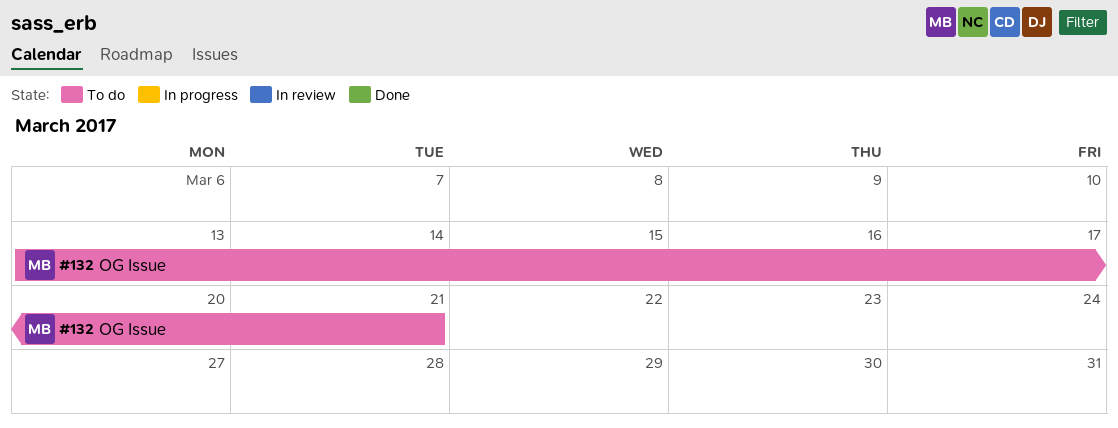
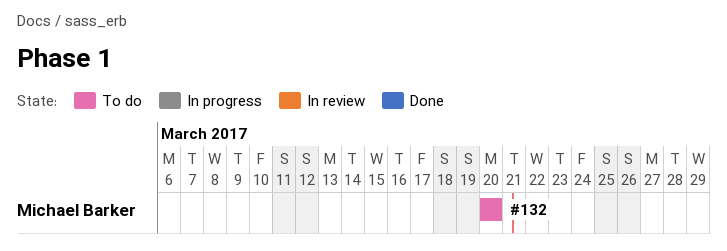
#132, start: Mar 13 -> Mar 20
#132, due: Mar 21 -> Mar 20

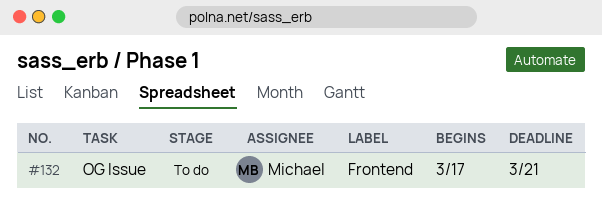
#132, start: Mar 20 -> Mar 17
#132, due: Mar 20 -> Mar 21

